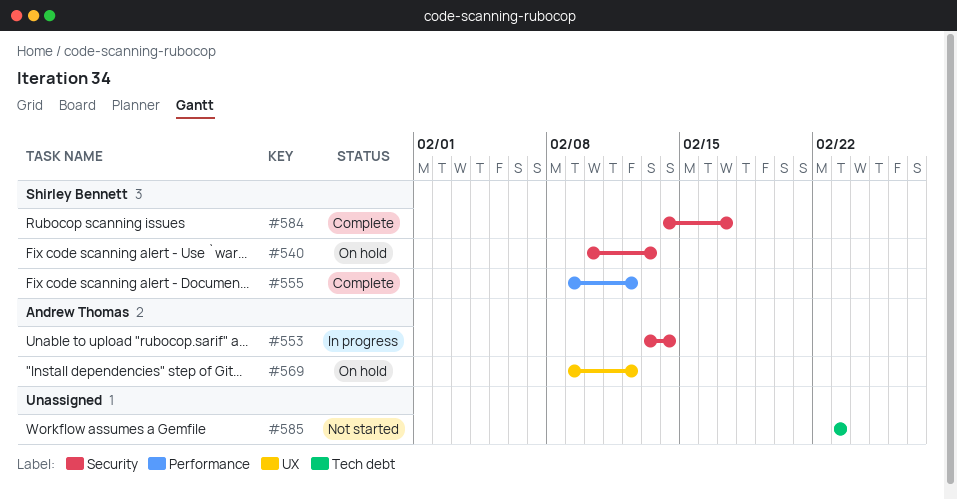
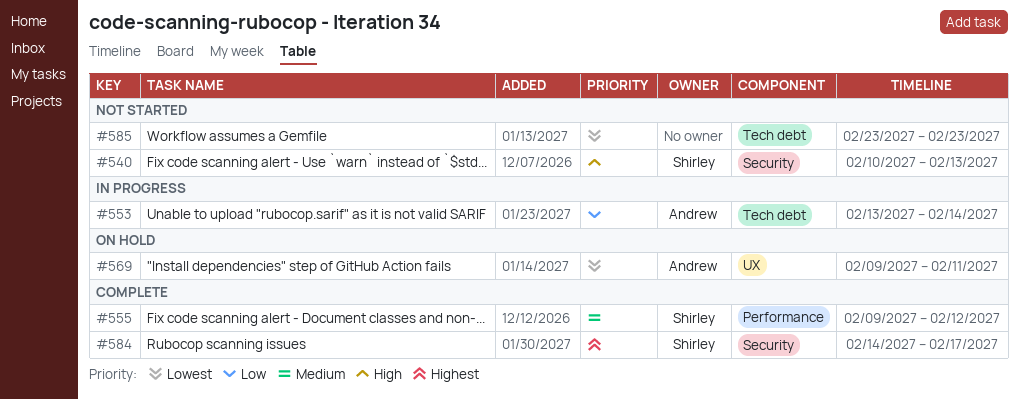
#540, status: On hold -> Not started
#553, label: Security -> Tech debt
#569, due: Feb 12 -> Feb 11

